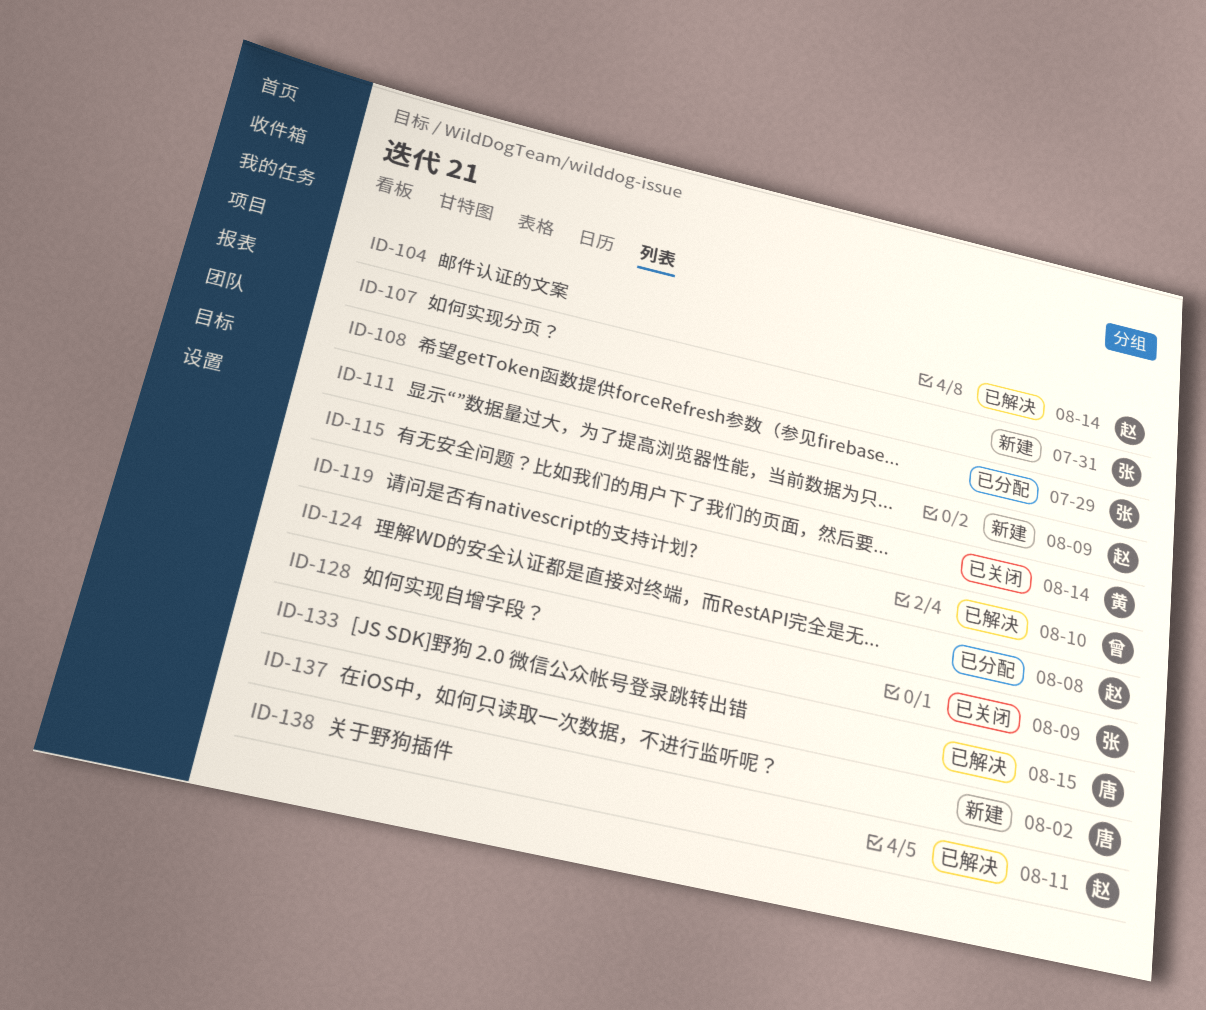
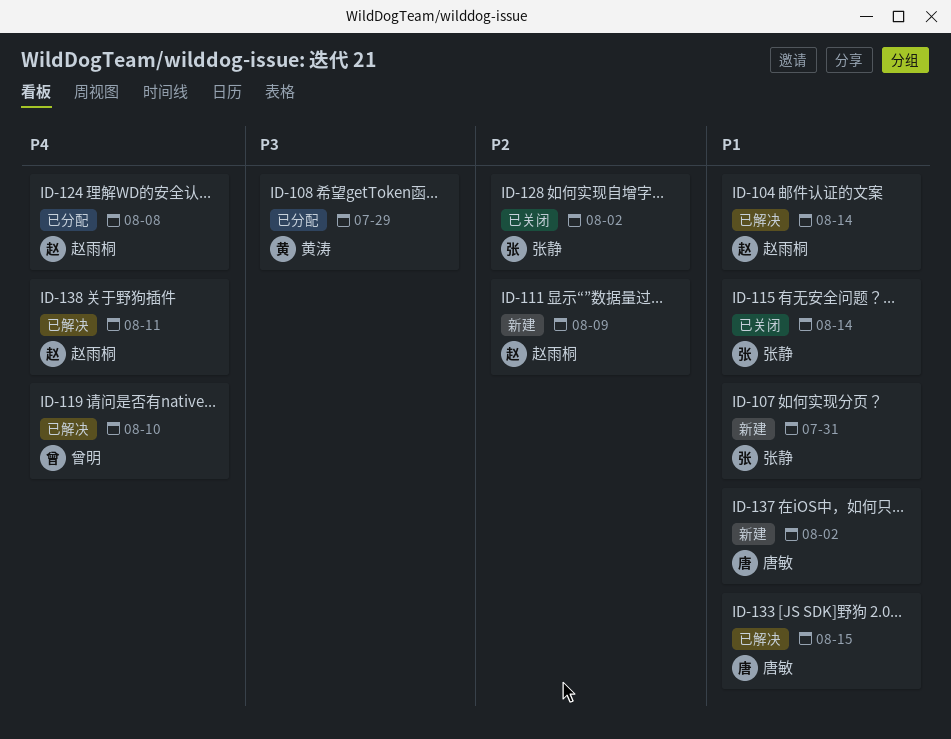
ID-108, owner: 张静 -> 黄涛
ID-115, owner: 黄涛 -> 张静
ID-128, due: Aug 9 -> Aug 2

